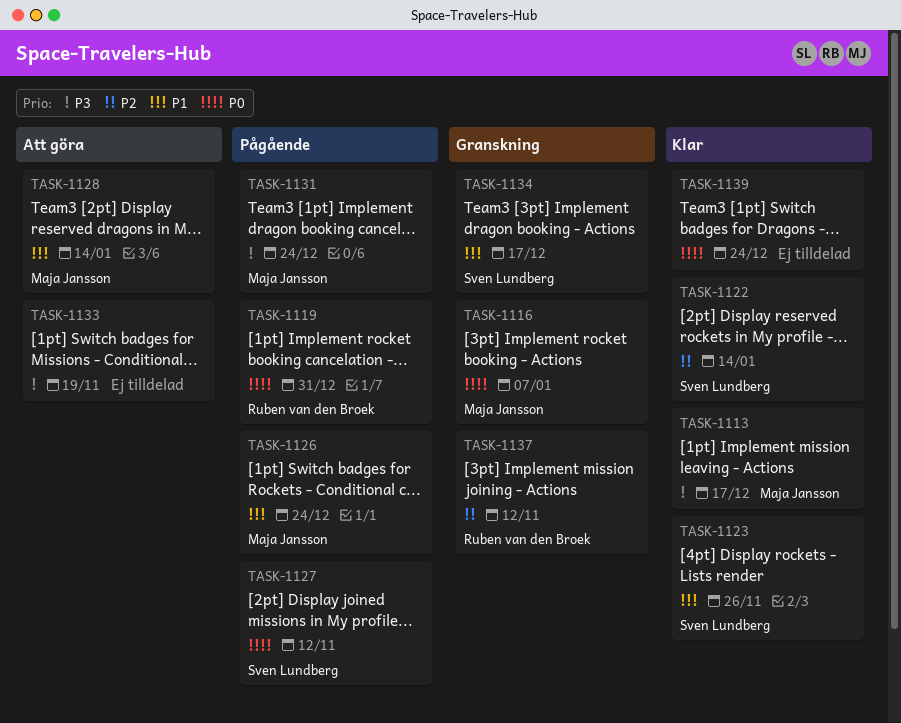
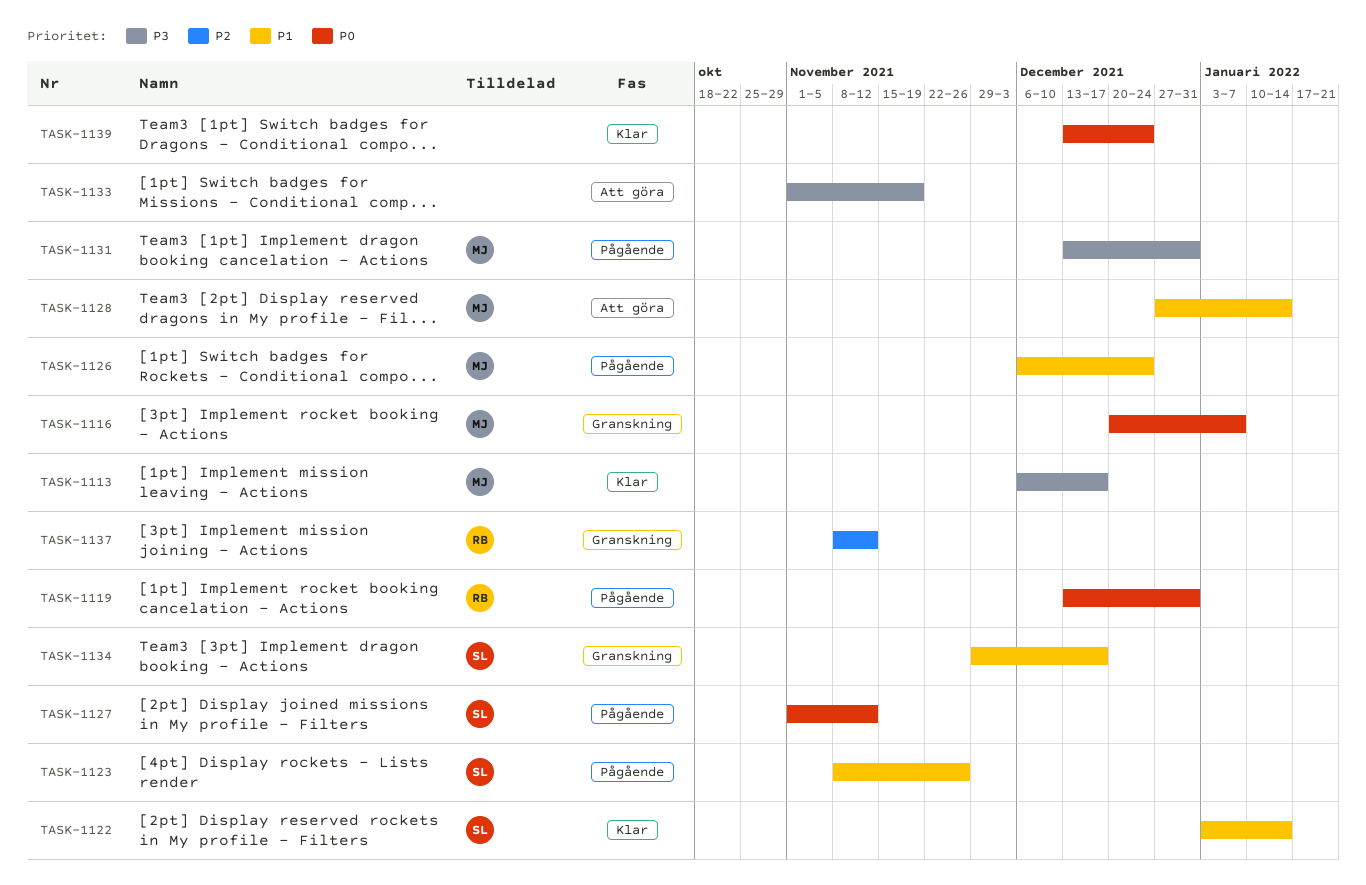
TASK-1122, priority: P2 -> P1
TASK-1123, status: Klar -> Pågående
TASK-1131, due: Dec 24 -> Dec 31

